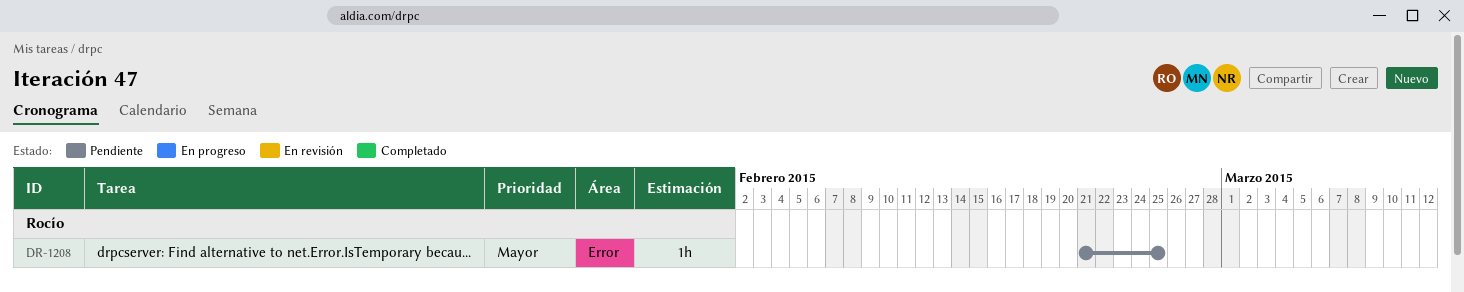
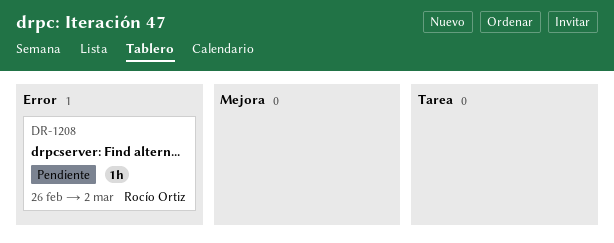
DR-1208, start: Feb 21 -> Feb 26
DR-1208, due: Feb 25 -> Mar 2

